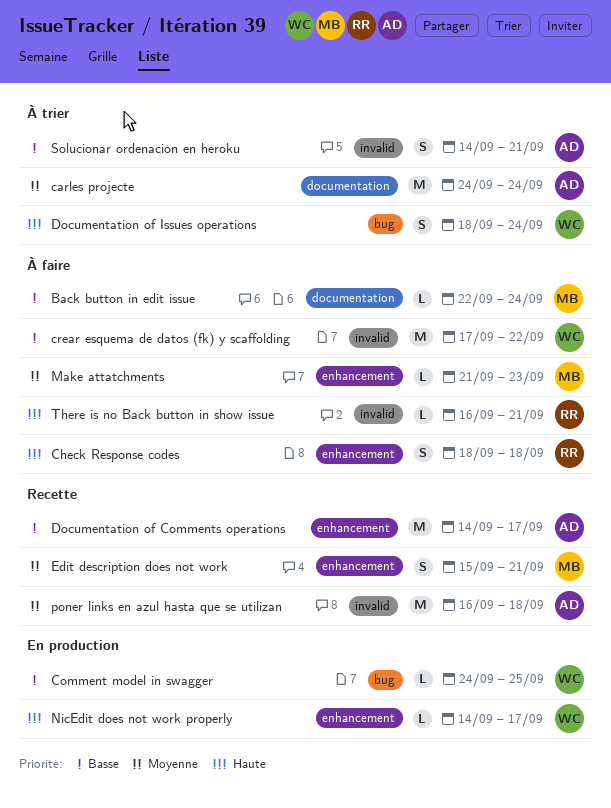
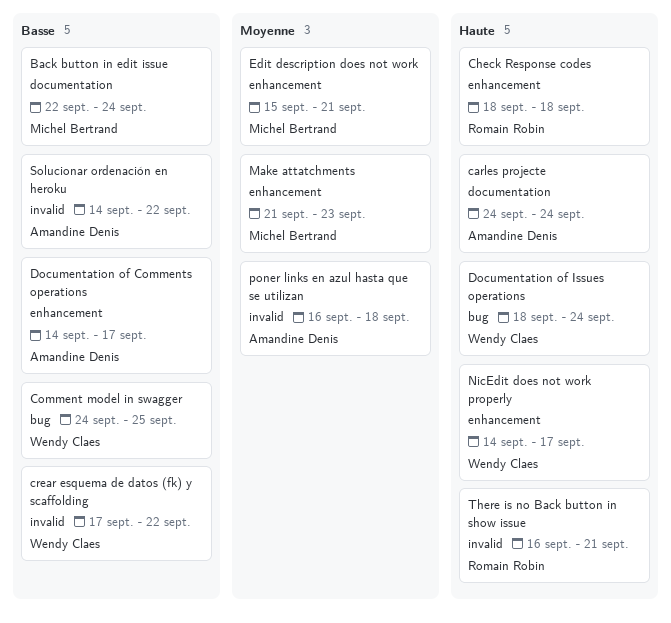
carles projecte, priority: Moyenne -> Haute
Solucionar ordenación en heroku, due: Sep 21 -> Sep 22

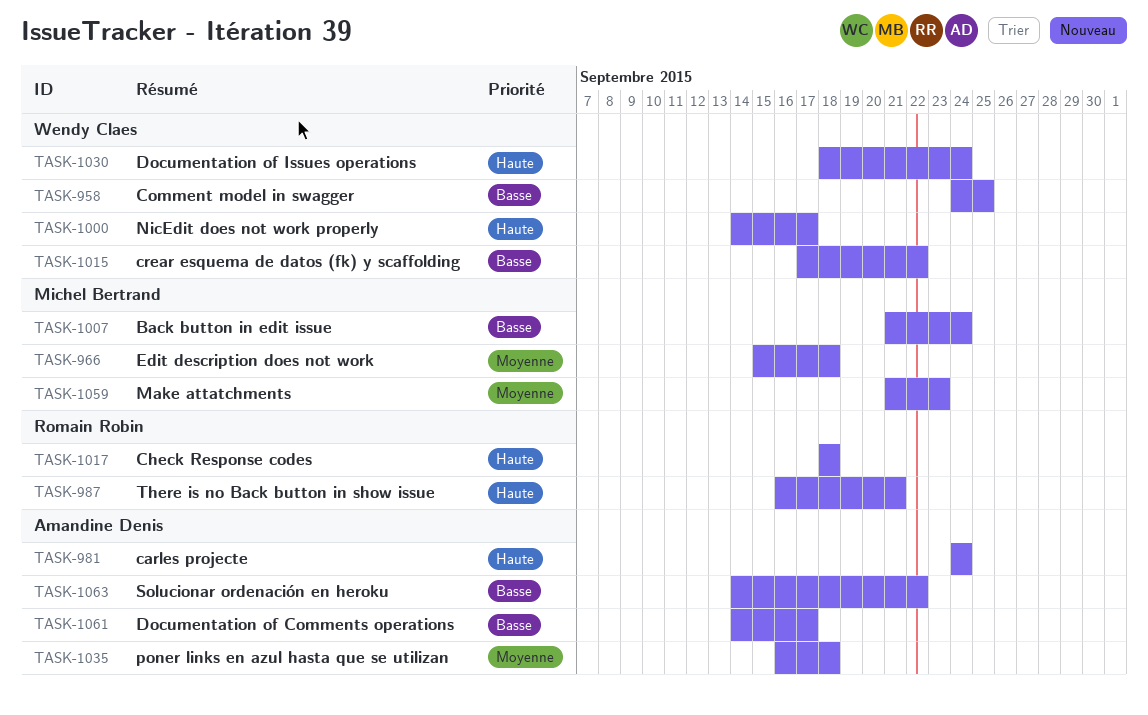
Back button in edit issue, start: Sep 22 -> Sep 21
Edit description does not work, due: Sep 21 -> Sep 18

